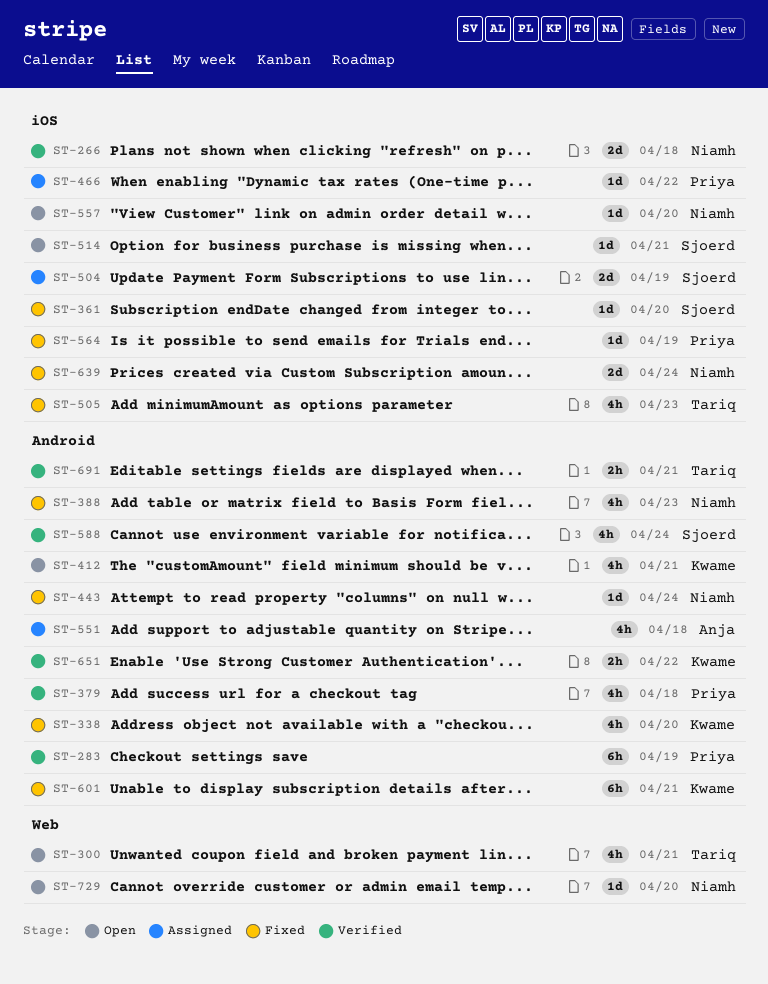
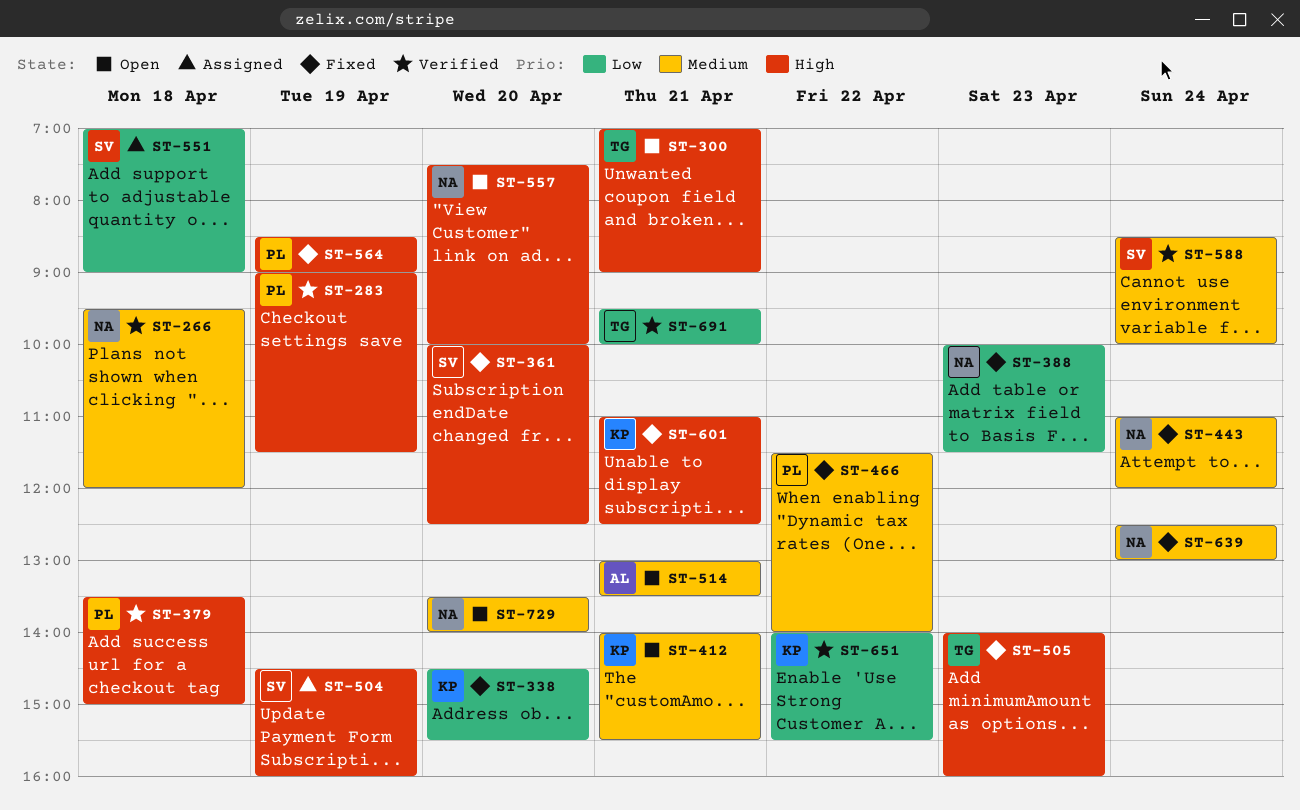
ST-466, status: Assigned -> Fixed
ST-514, owner: Sjoerd -> Anja
ST-551, owner: Anja -> Sjoerd

